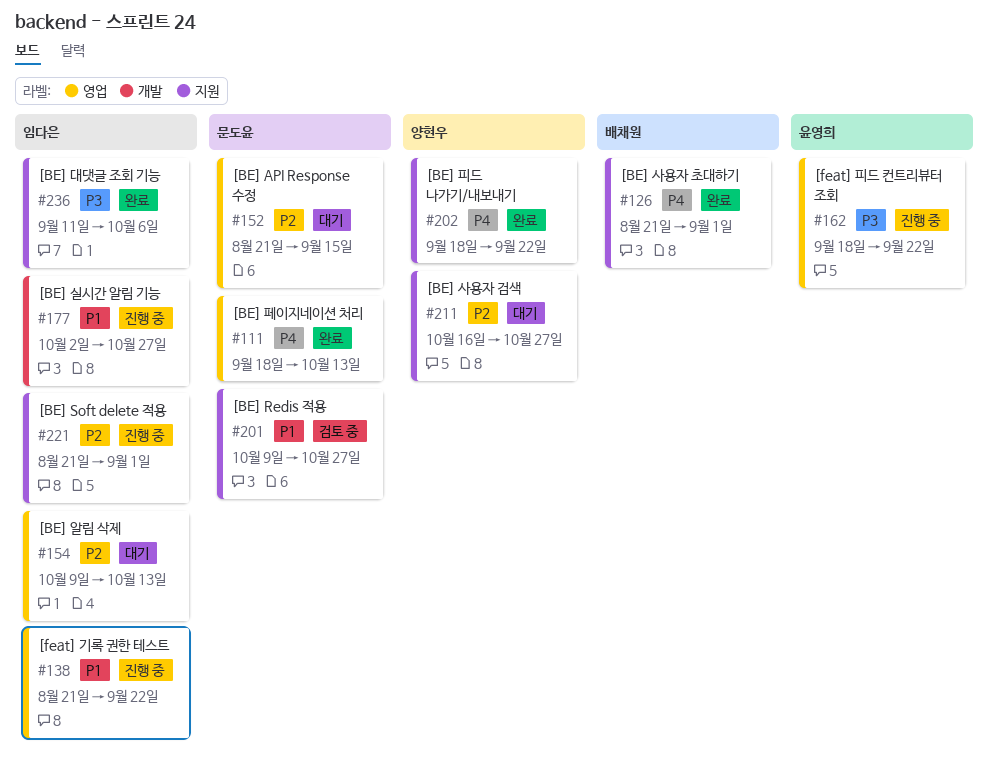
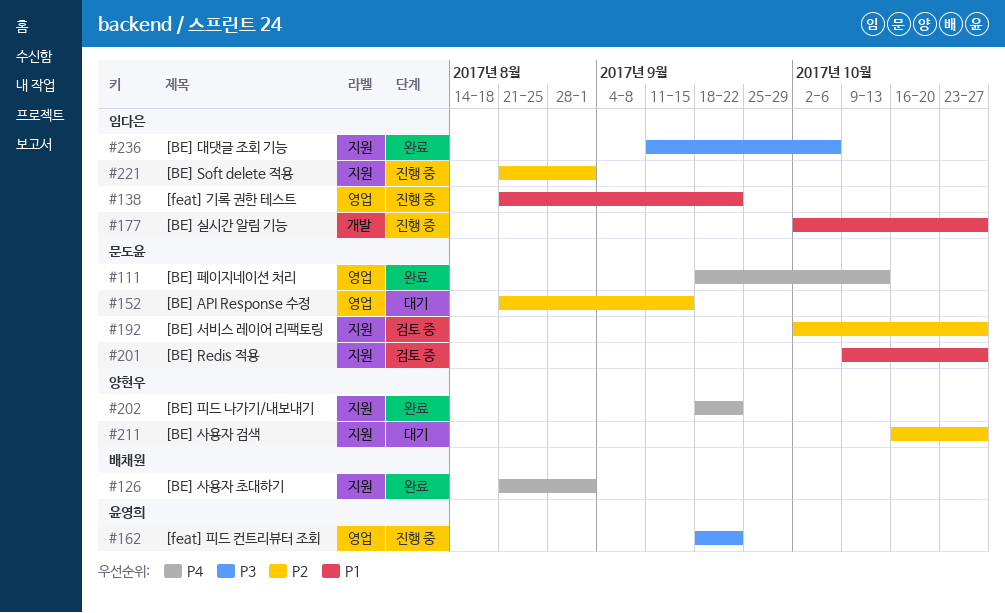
#154: present -> none
#192: none -> present

